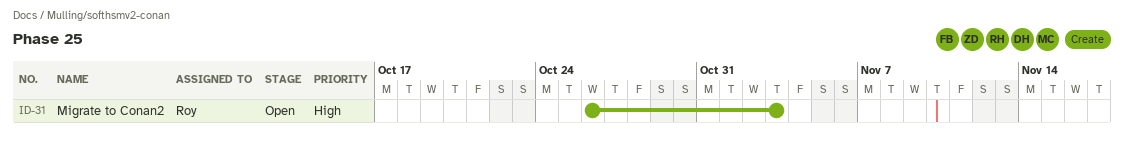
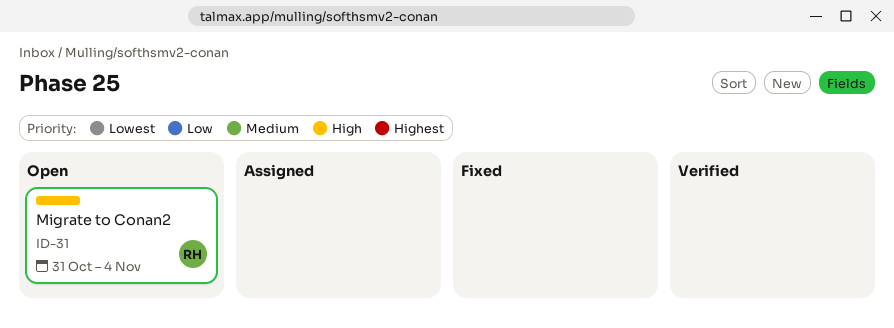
ID-31, start: Oct 26 -> Oct 31
ID-31, due: Nov 3 -> Nov 4

